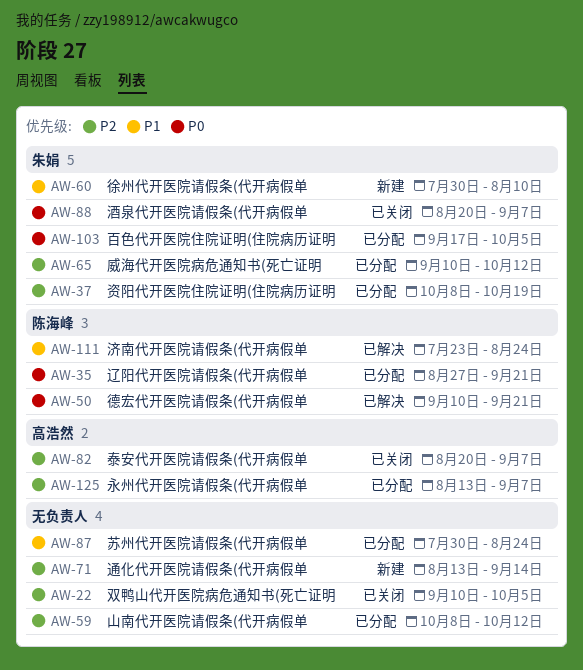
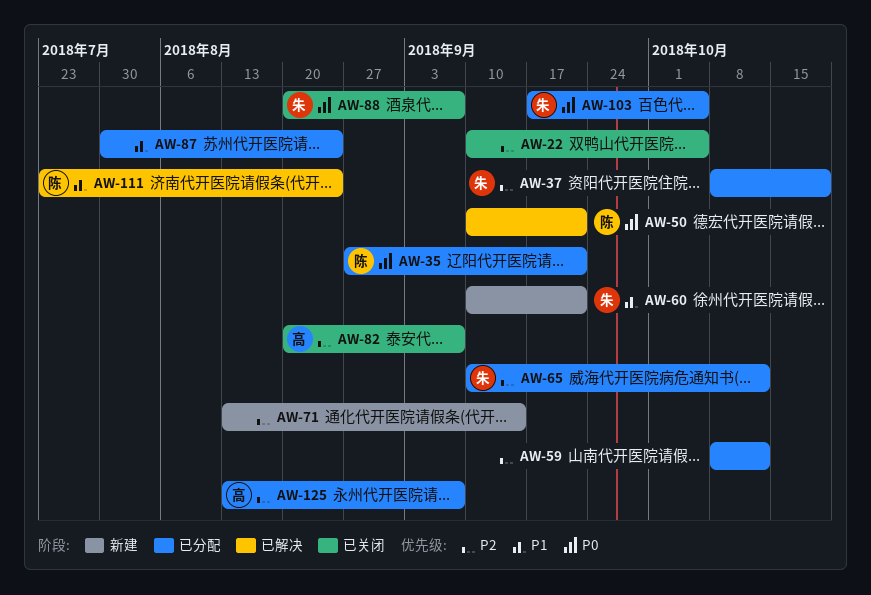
AW-60, start: Jul 30 -> Sep 10
AW-60, due: Aug 10 -> Sep 21

